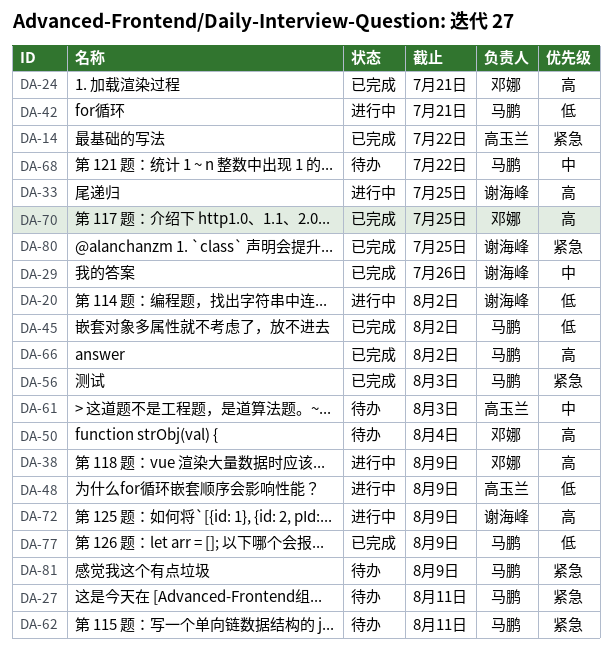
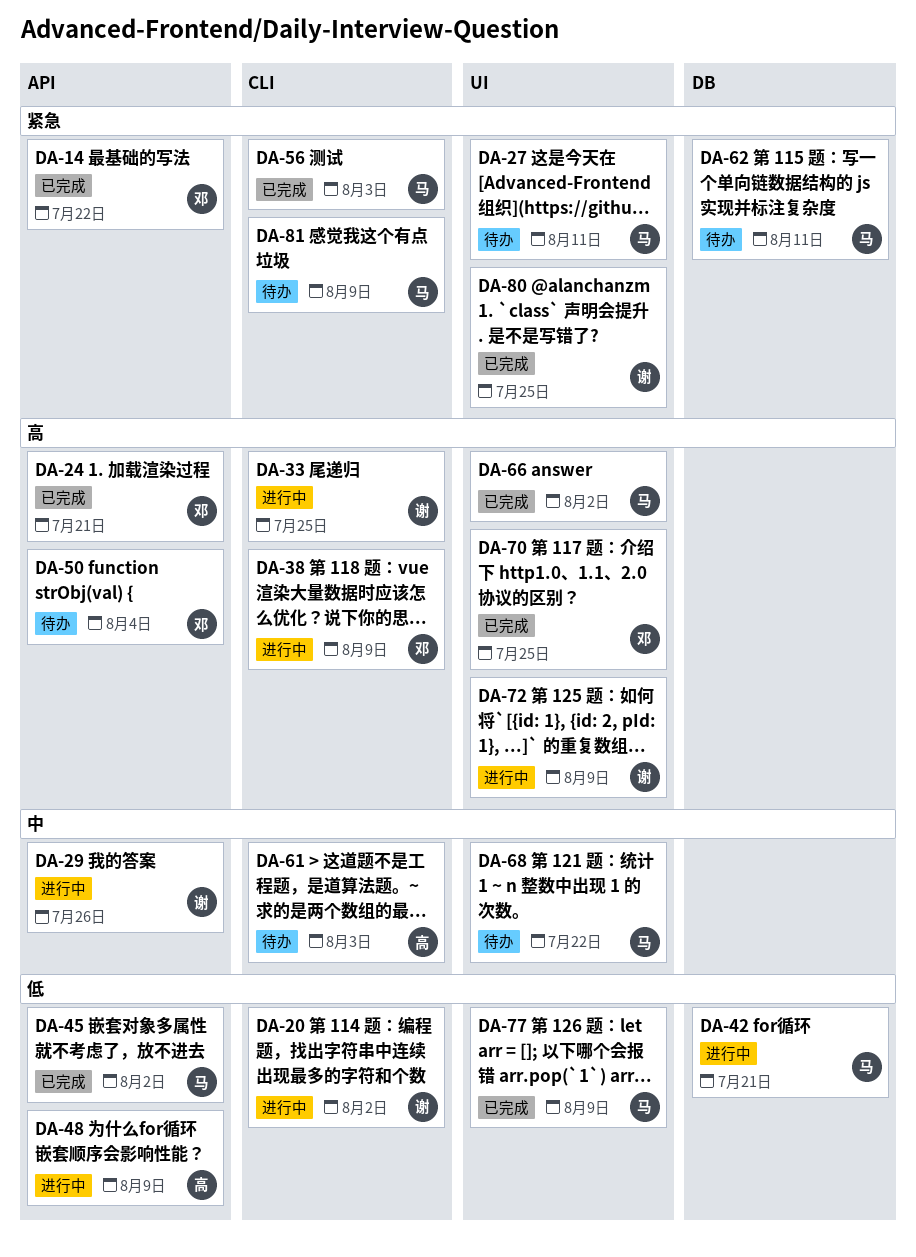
DA-14, owner: 高玉兰 -> 邓娜
DA-29, status: 已完成 -> 进行中

